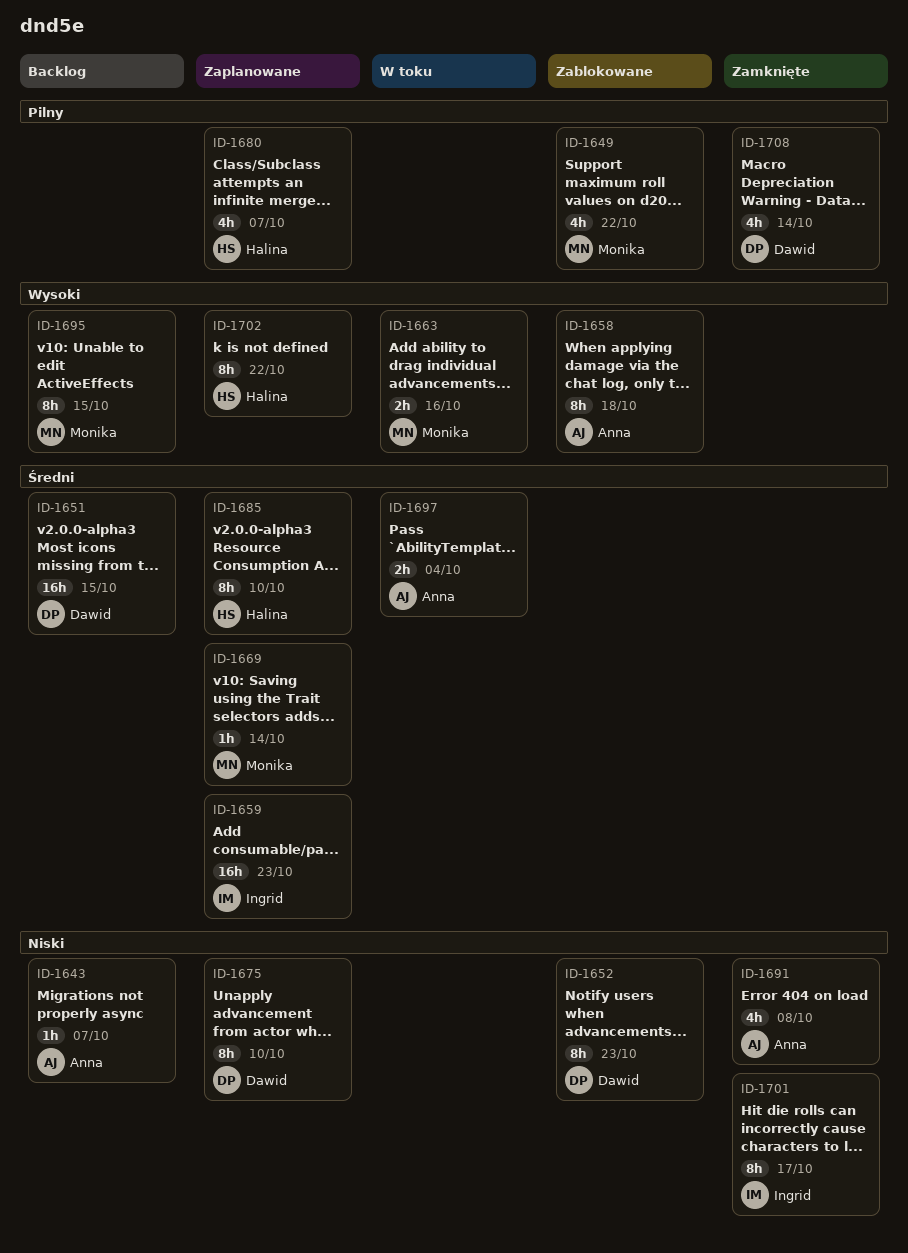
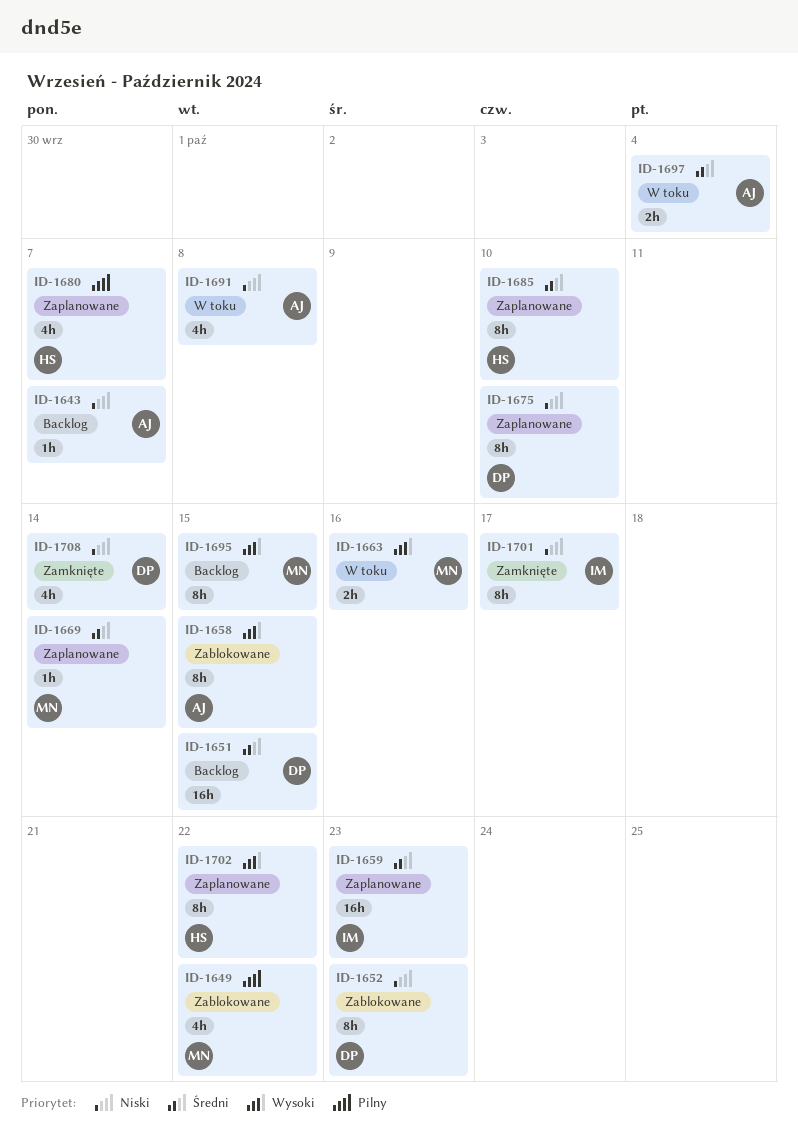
ID-1658, due: Oct 18 -> Oct 15
ID-1691, status: Zamknięte -> W toku
ID-1708, priority: Pilny -> Niski

